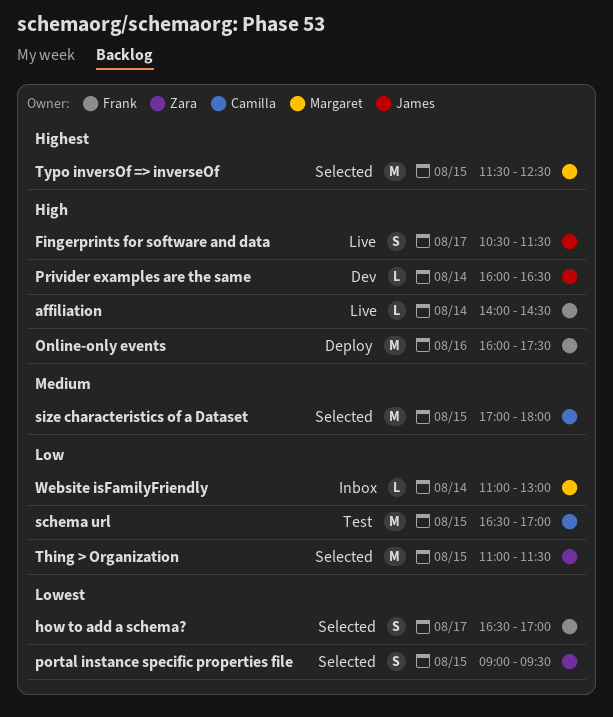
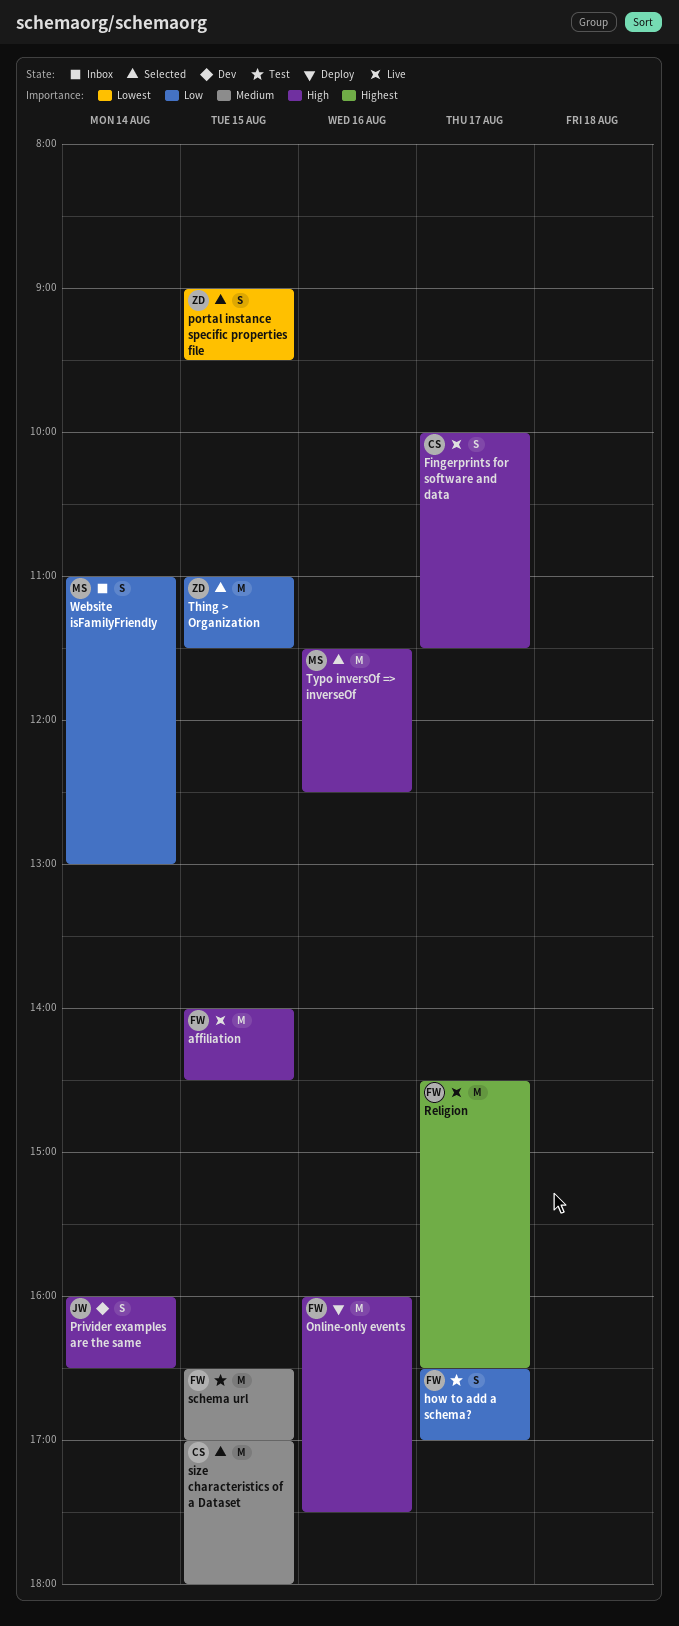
affiliation, estimate: L -> M
affiliation, day: Aug 14 -> Aug 15
Fingerprints for software and data, owner: James -> Camilla
Fingerprints for software and data, begins: 10:30 -> 10:00
how to add a schema?, status: Selected -> Test
how to add a schema?, priority: Lowest -> Low
Privider examples are the same, estimate: L -> S
Religion: none -> present
schema url, owner: Camilla -> Frank
schema url, priority: Low -> Medium
Typo inversOf => inverseOf, priority: Highest -> High
Typo inversOf => inverseOf, day: Aug 15 -> Aug 16
Website isFamilyFriendly, estimate: L -> S

